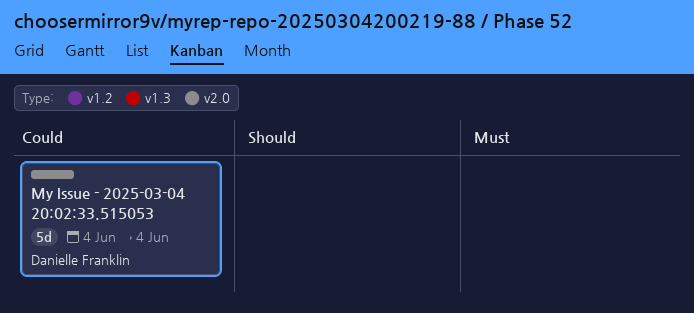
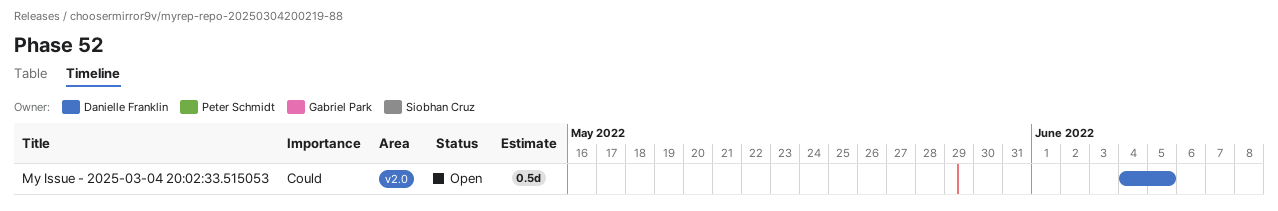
My Issue - 2025-03-04 20:02:33.515053, estimate: 5d -> 0.5d
My Issue - 2025-03-04 20:02:33.515053, due: Jun 4 -> Jun 5

